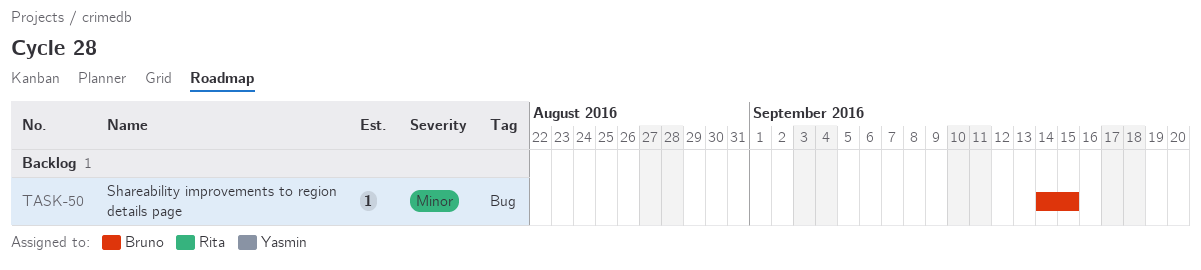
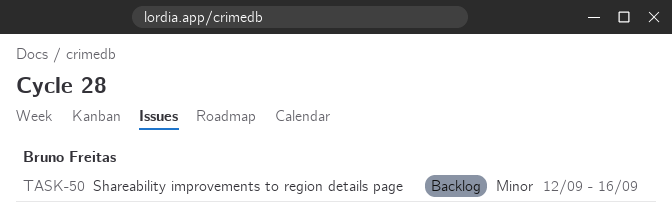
TASK-50, start: Sep 14 -> Sep 12
TASK-50, due: Sep 15 -> Sep 16

